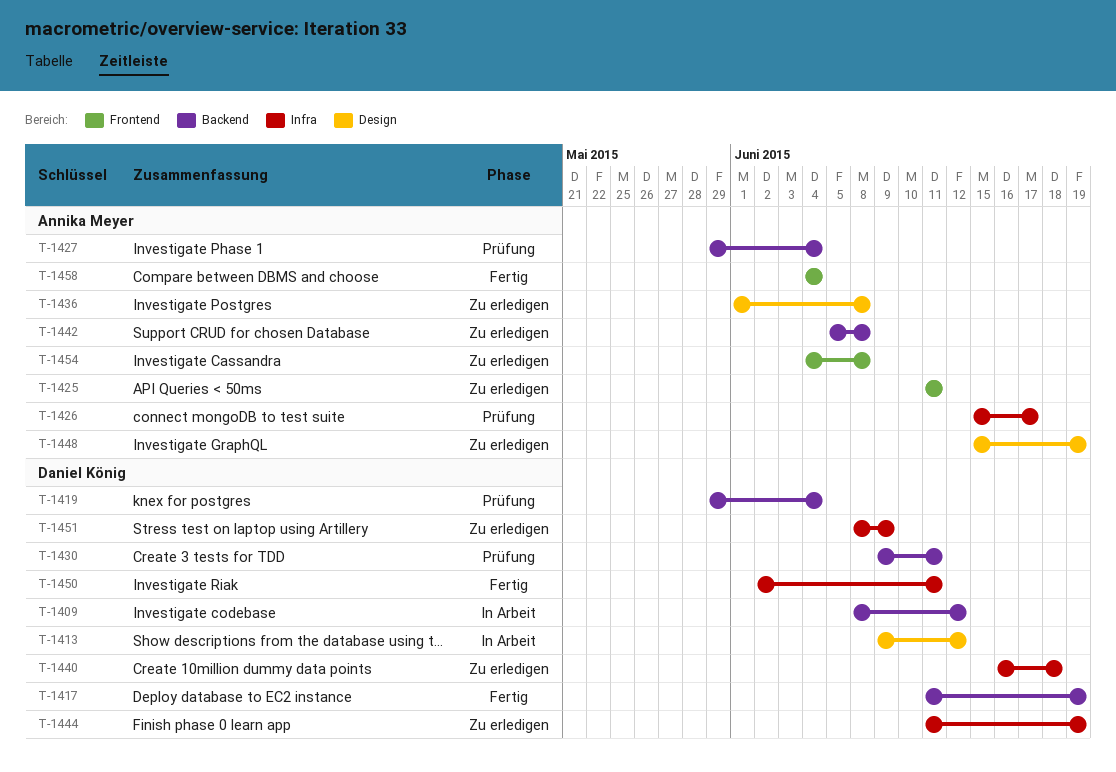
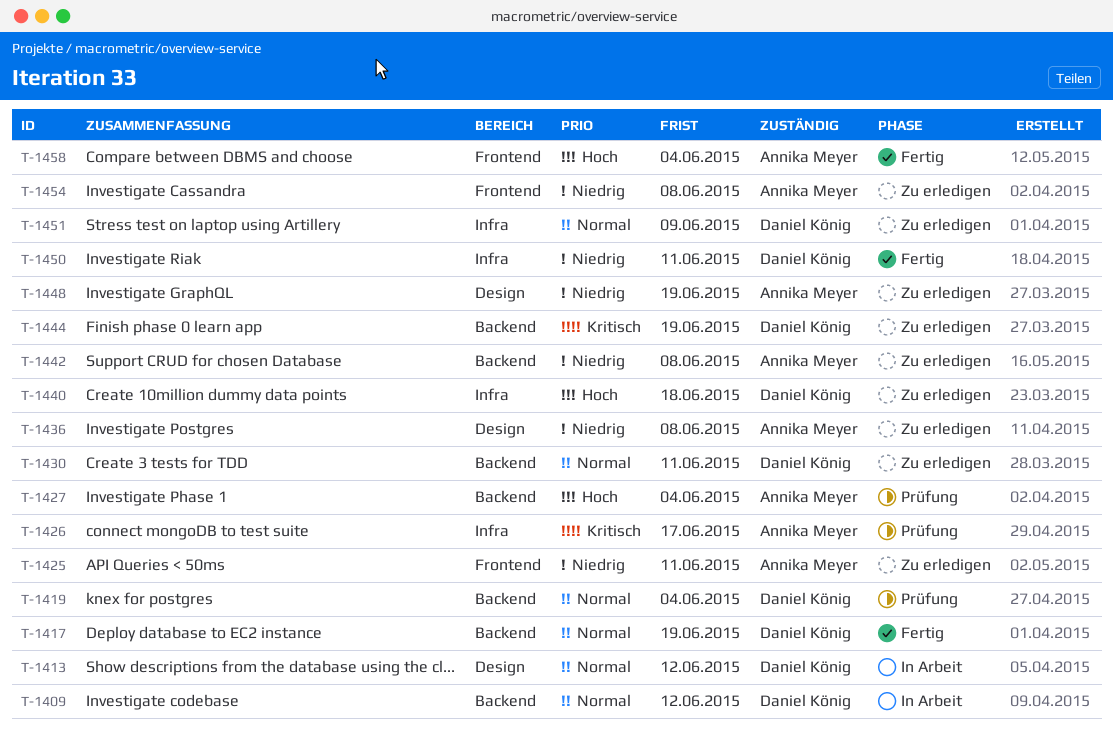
T-1430, status: Prüfung -> Zu erledigen
T-1444, label: Infra -> Backend

